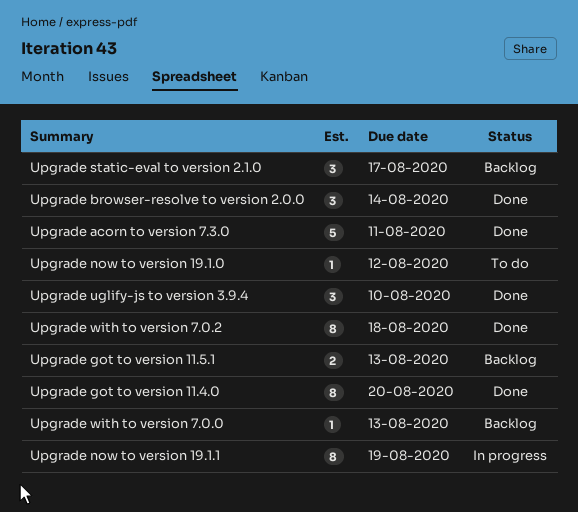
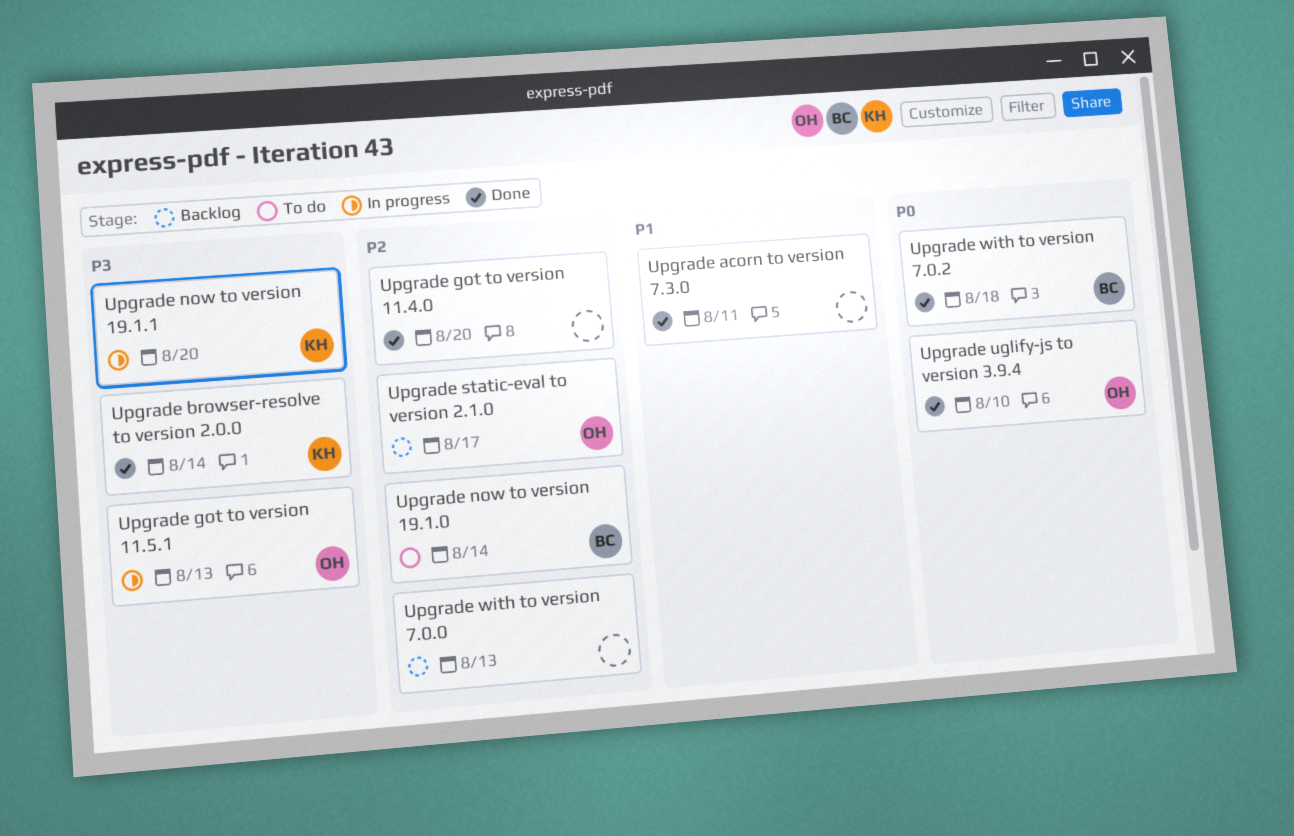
Upgrade got to version 11.5.1, status: Backlog -> In progress
Upgrade now to version 19.1.0, due: Aug 12 -> Aug 14
Upgrade now to version 19.1.1, due: Aug 19 -> Aug 20

